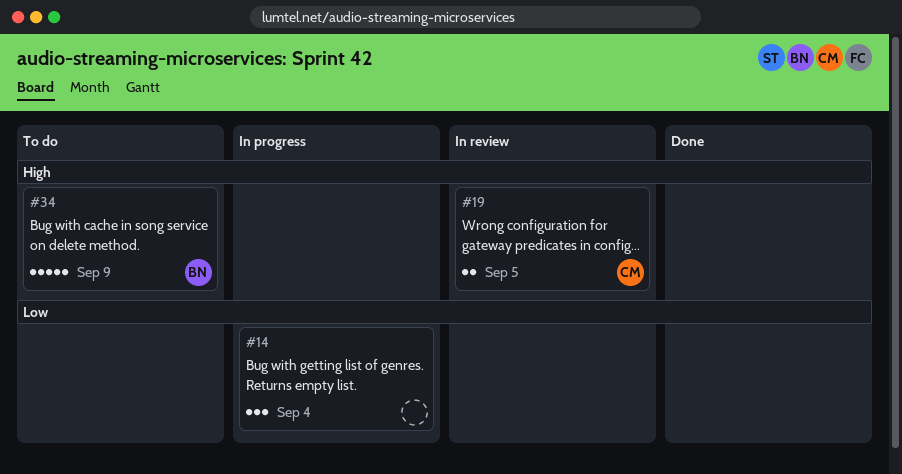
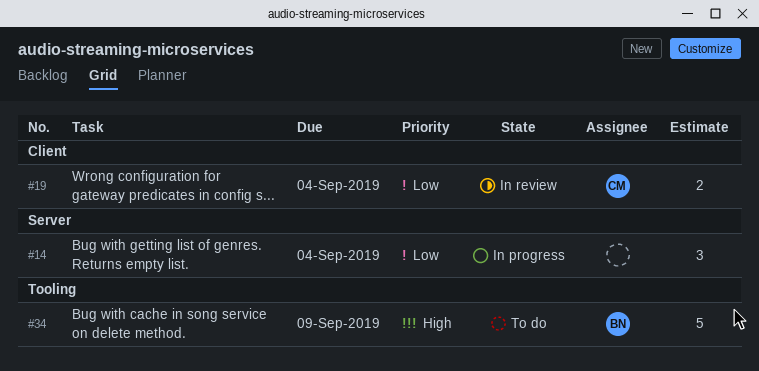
#19, priority: High -> Low
#19, due: Sep 5 -> Sep 4

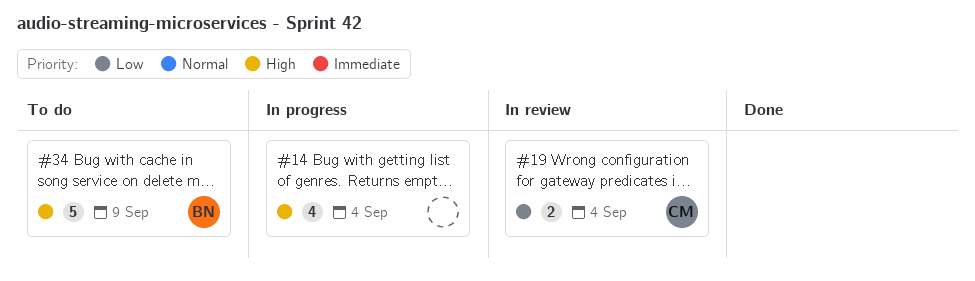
#14, priority: Low -> High
#14, estimate: 3 -> 4

